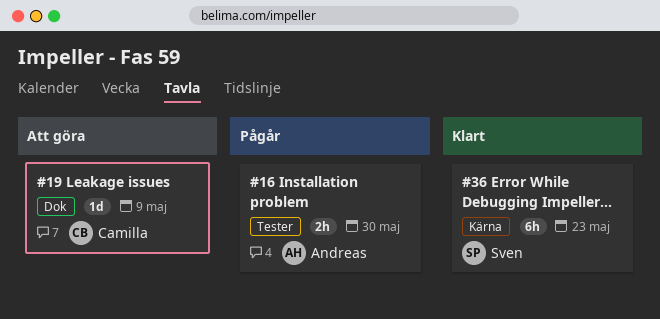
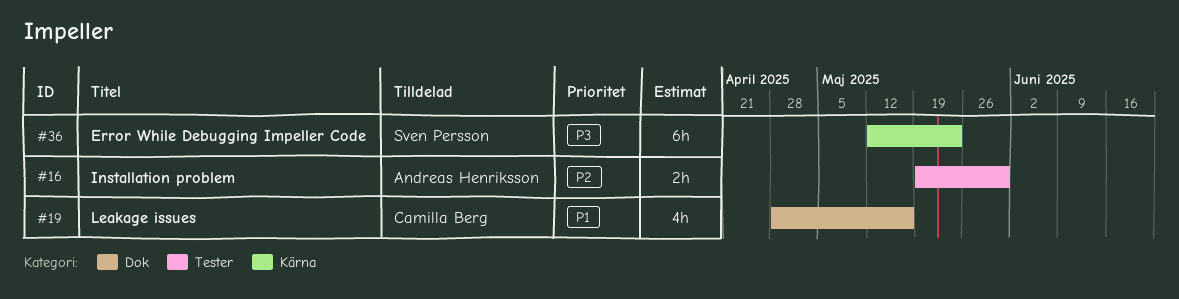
#19, estimate: 1d -> 4h
#19, due: May 9 -> May 16

